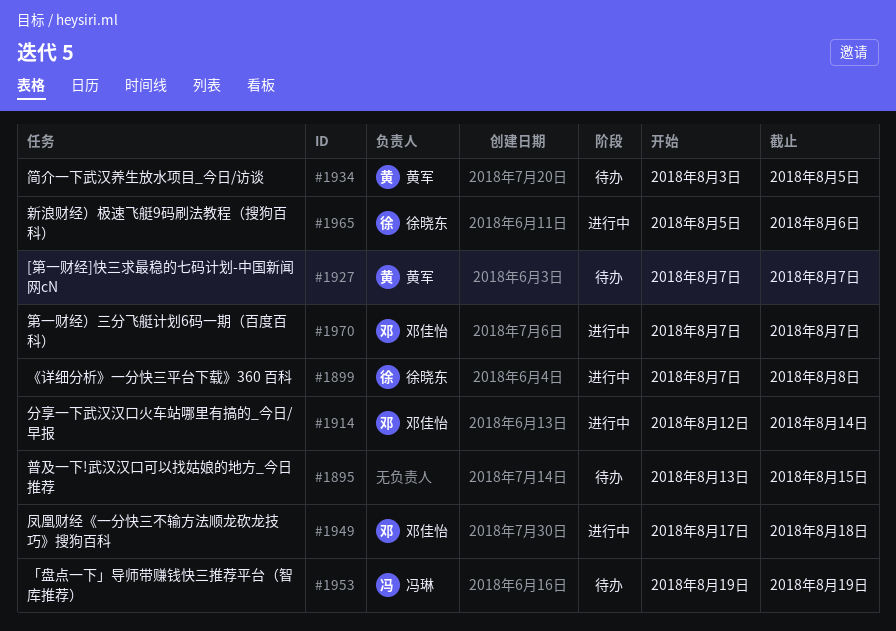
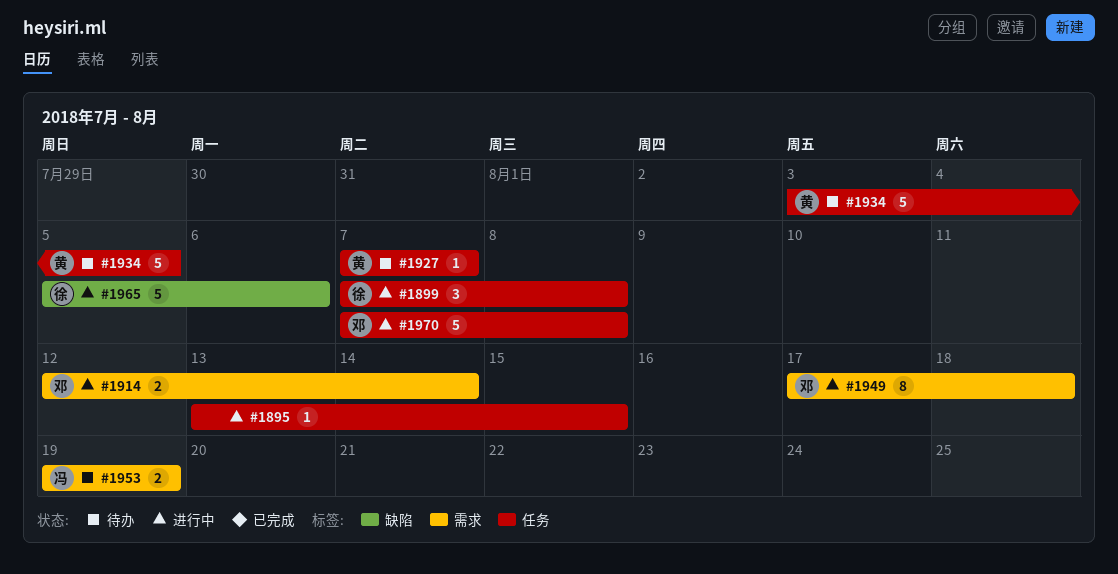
#1895, status: 待办 -> 进行中
#1970, due: Aug 7 -> Aug 8

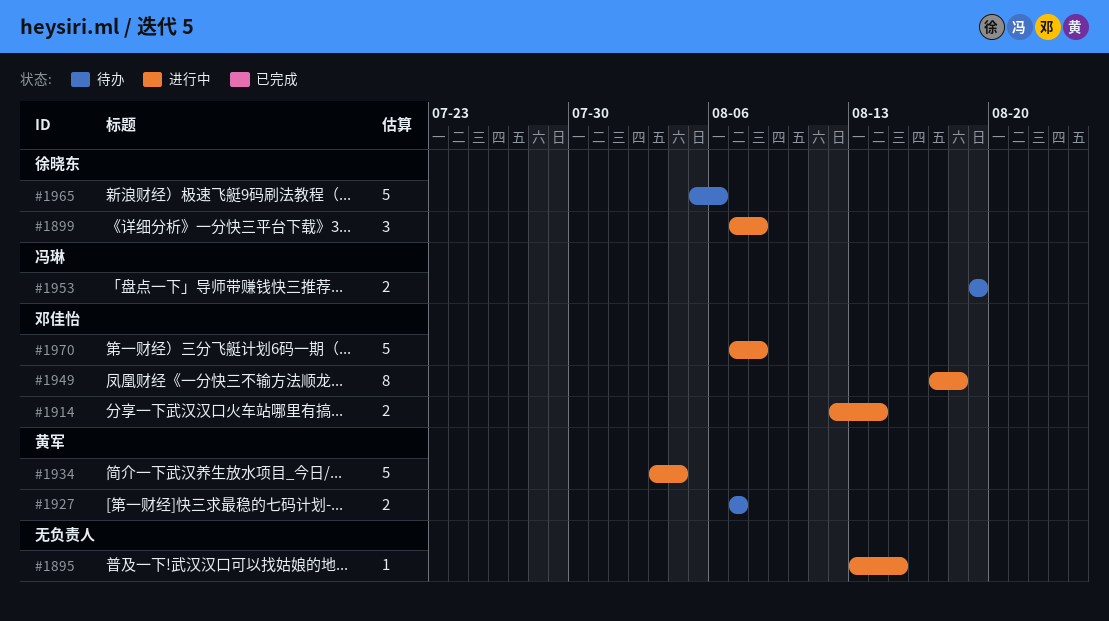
#1927, estimate: 1 -> 2
#1934, status: 待办 -> 进行中
#1934, due: Aug 5 -> Aug 4
#1965, status: 进行中 -> 待办

